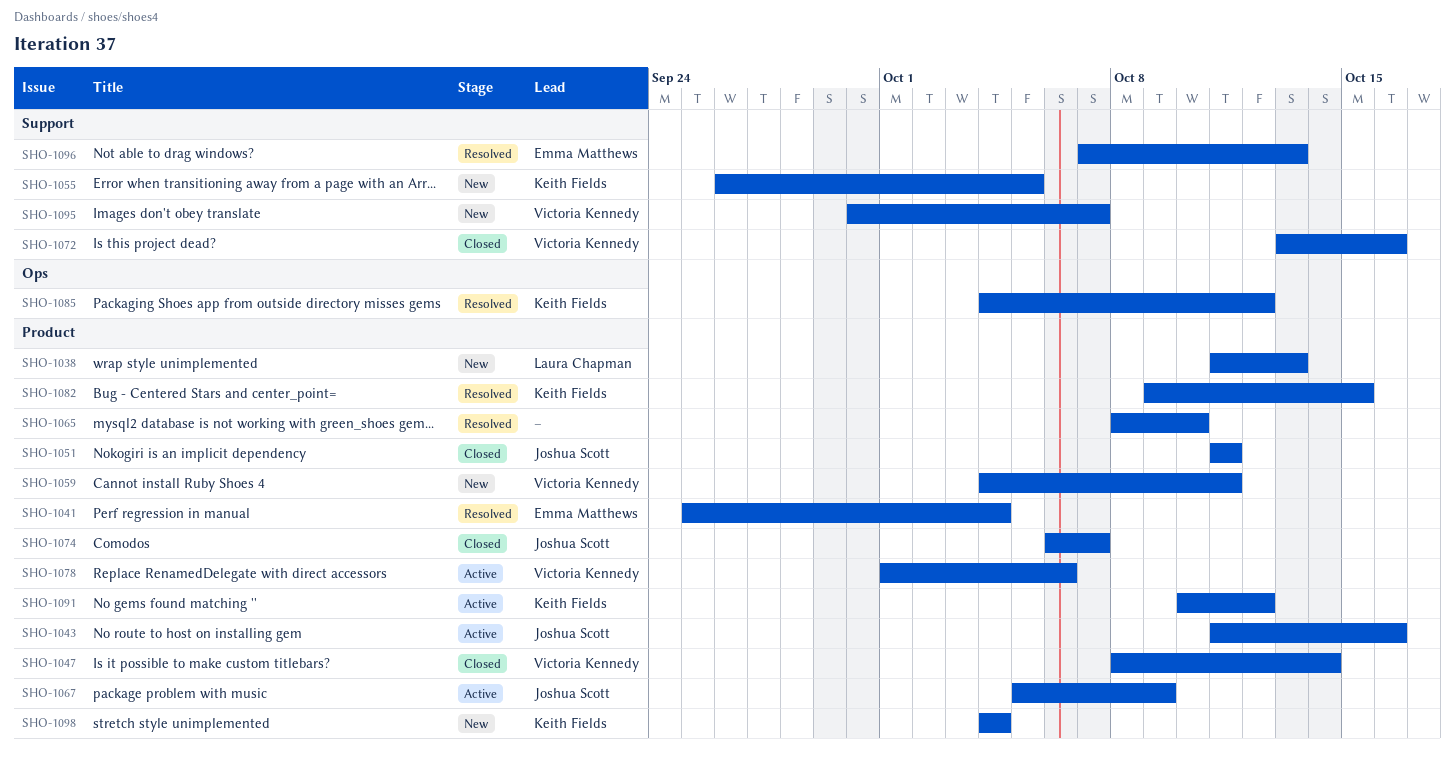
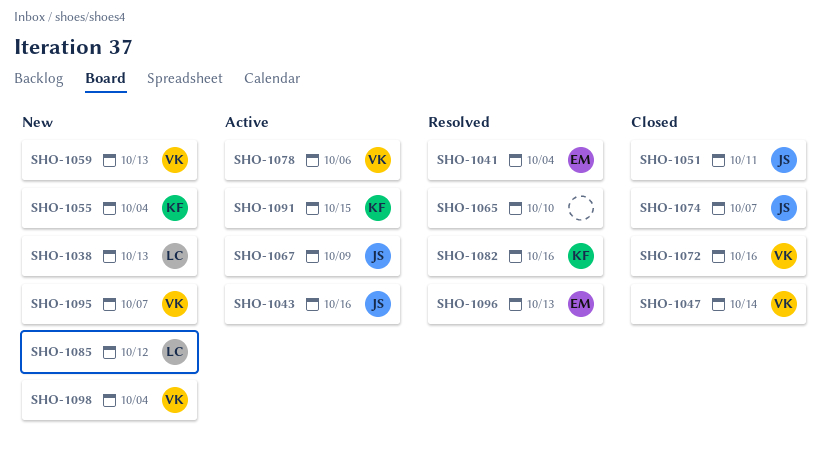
SHO-1055, due: Oct 5 -> Oct 4
SHO-1059, due: Oct 11 -> Oct 13
SHO-1082, due: Oct 15 -> Oct 16
SHO-1085, status: Resolved -> New
SHO-1085, owner: Keith Fields -> Laura Chapman
SHO-1091, due: Oct 12 -> Oct 15
SHO-1098, owner: Keith Fields -> Victoria Kennedy

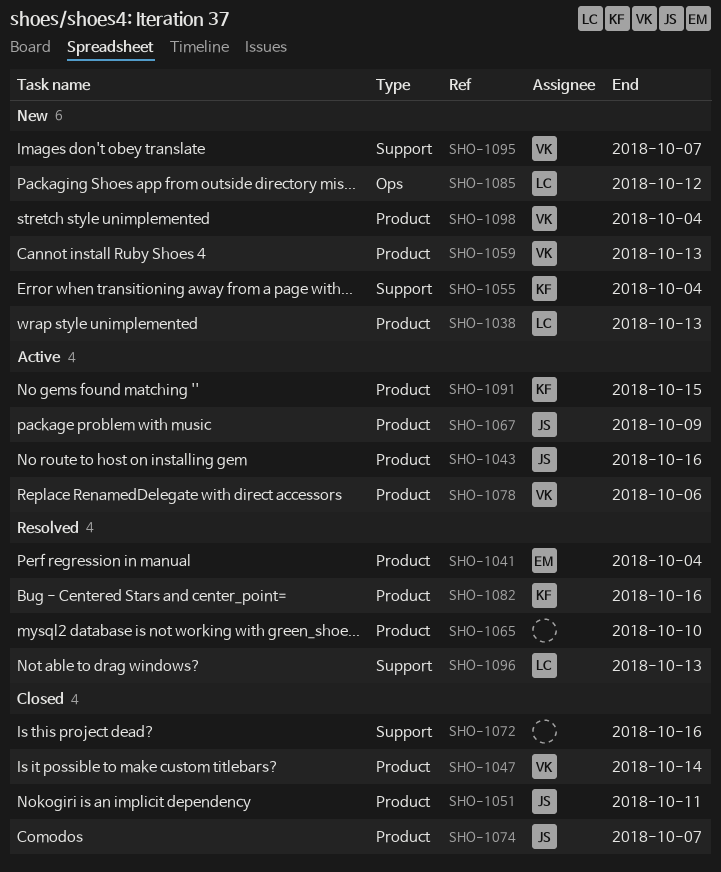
SHO-1072, owner: VK -> none
SHO-1096, owner: EM -> LC

